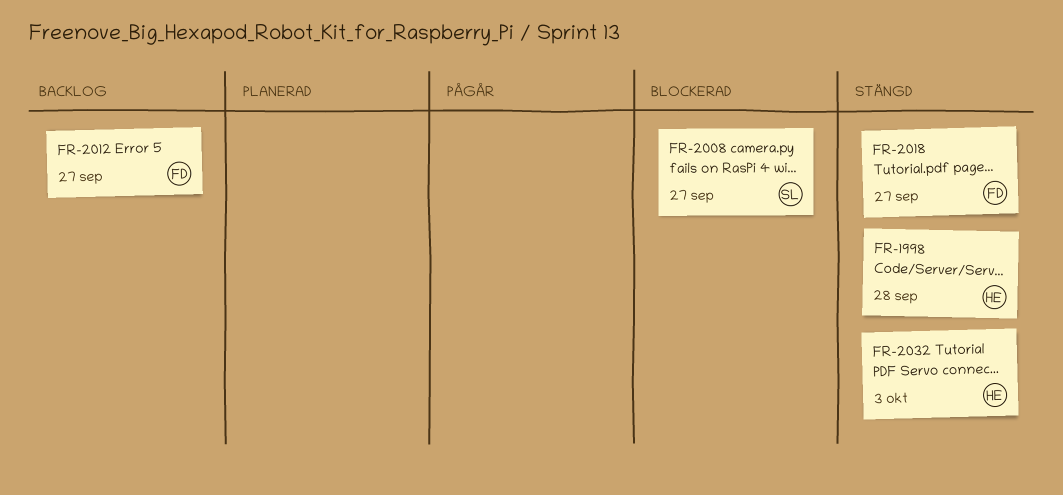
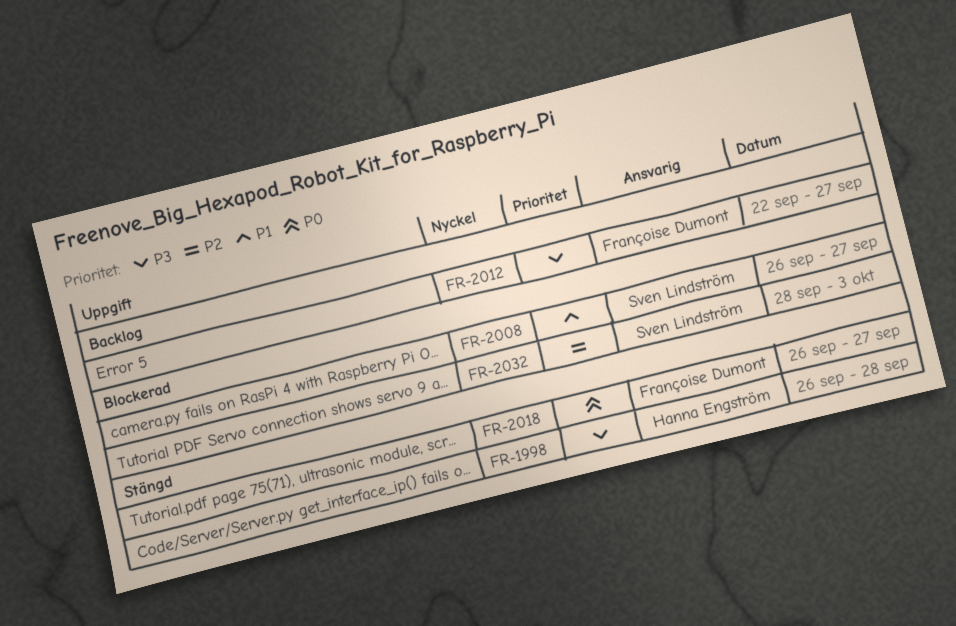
FR-2032, status: Stängd -> Blockerad
FR-2032, owner: Hanna Engström -> Sven Lindström

